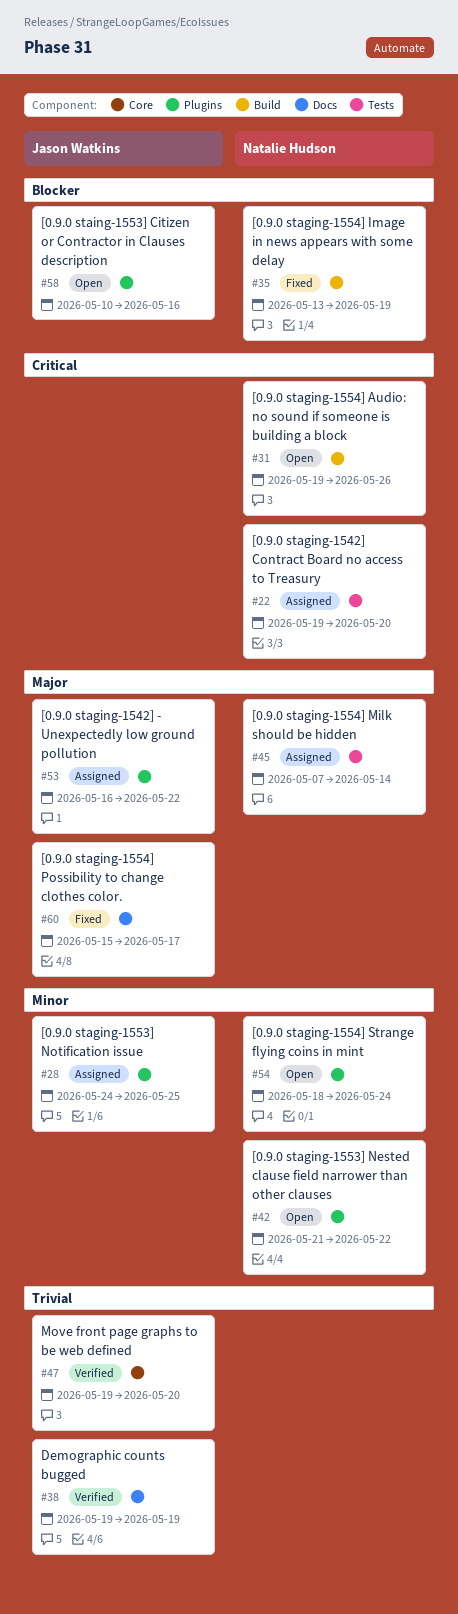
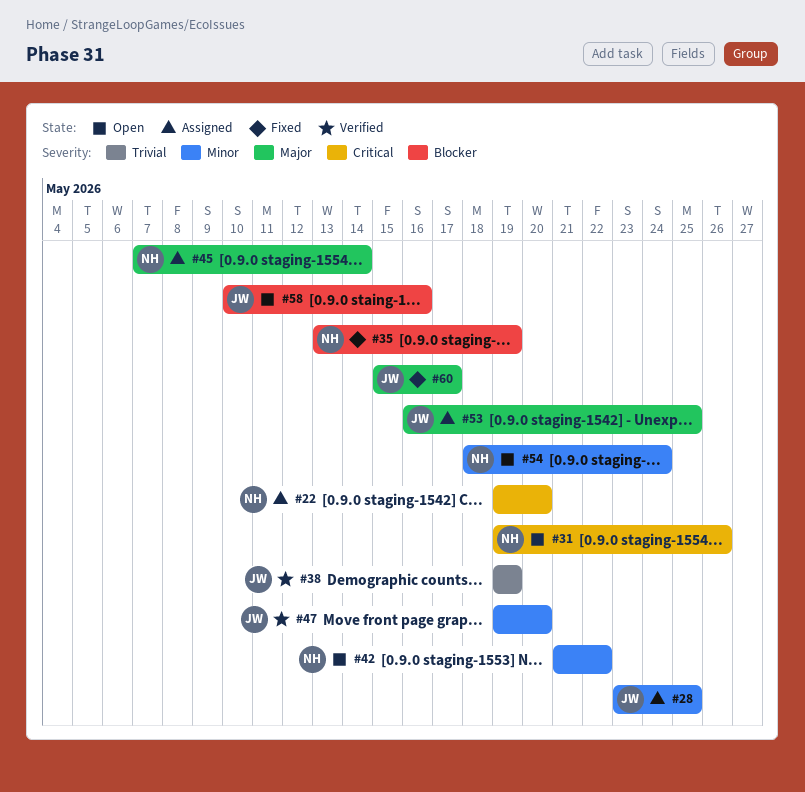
#28, start: May 24 -> May 23
#47, priority: Trivial -> Minor
#53, due: May 22 -> May 25

